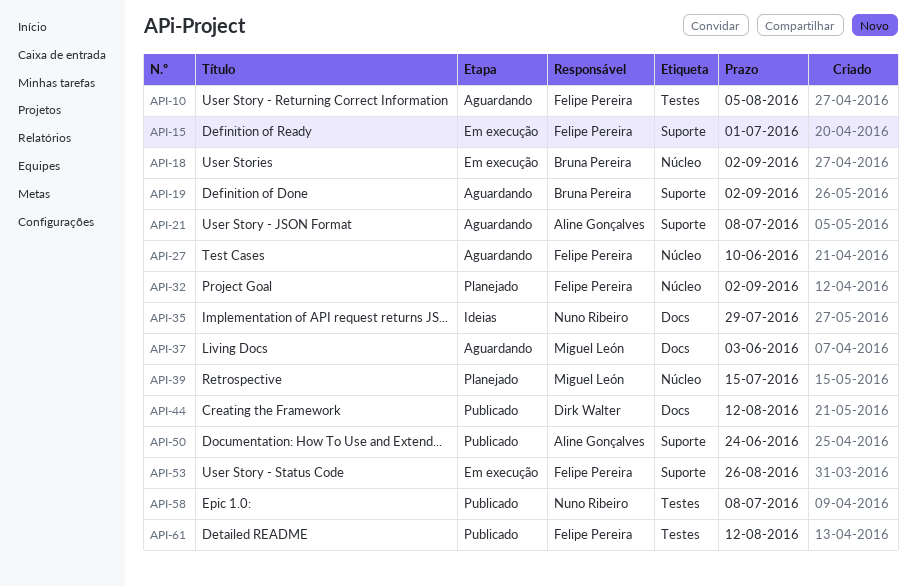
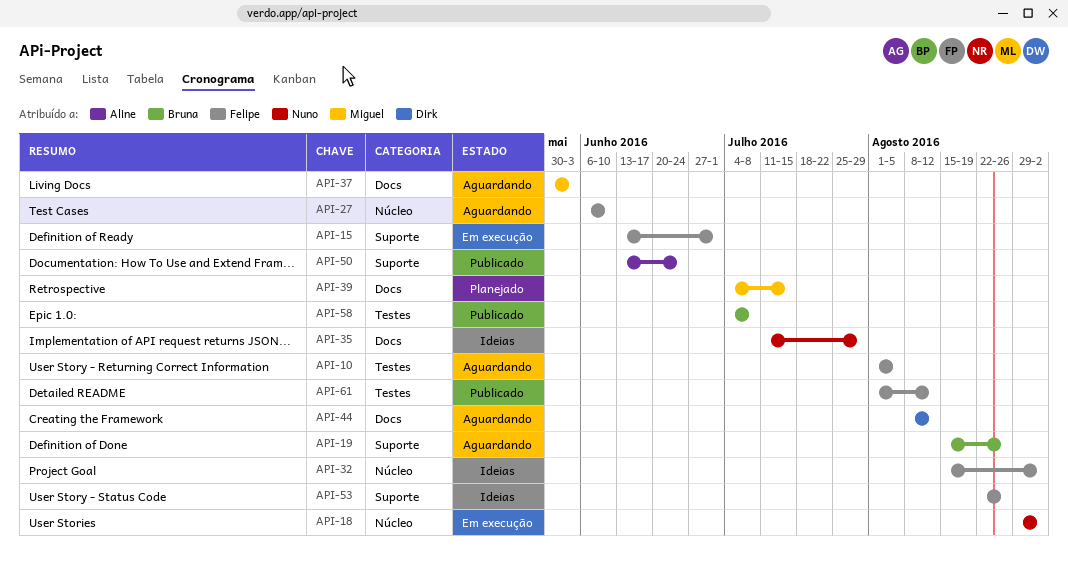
API-18, owner: Bruna Pereira -> Nuno Ribeiro
API-19, due: Sep 2 -> Aug 26
API-21: present -> none
API-32, status: Planejado -> Ideias
API-39, label: Núcleo -> Docs
API-44, status: Publicado -> Aguardando
API-53, status: Em execução -> Ideias
API-58, owner: Nuno Ribeiro -> Bruna Pereira

